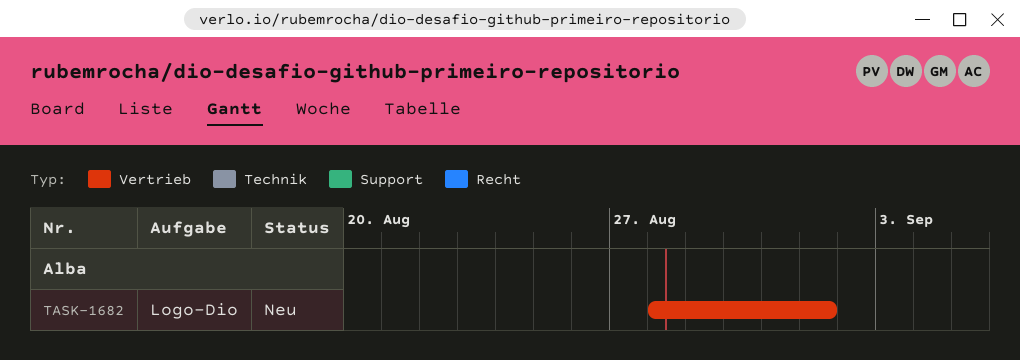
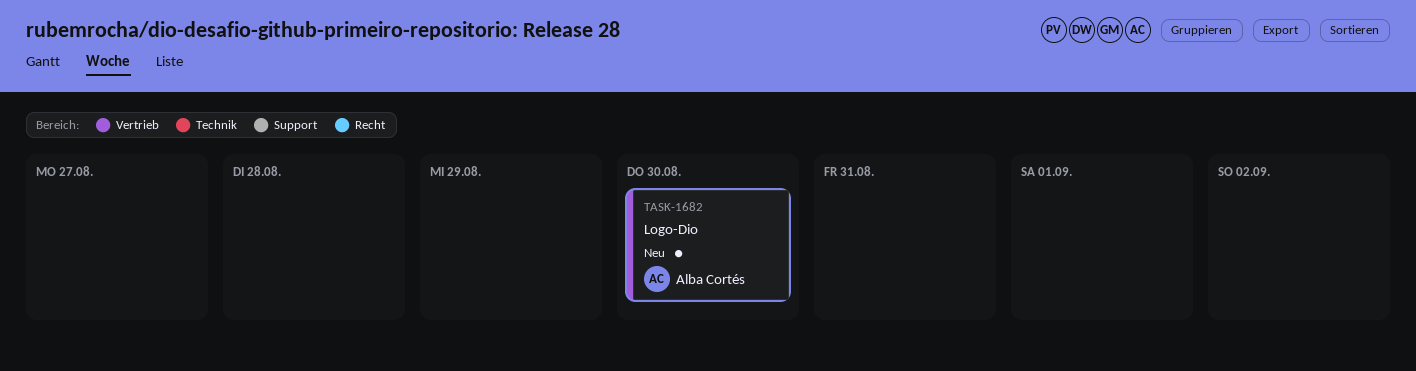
TASK-1682, due: Sep 1 -> Aug 30

